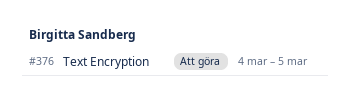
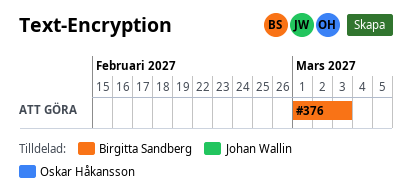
#376, start: Mar 4 -> Mar 1
#376, due: Mar 5 -> Mar 3

